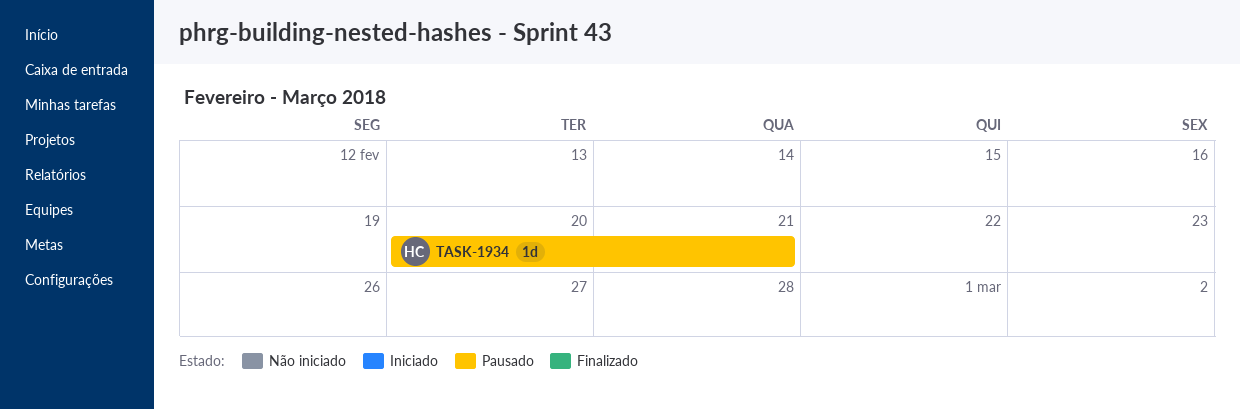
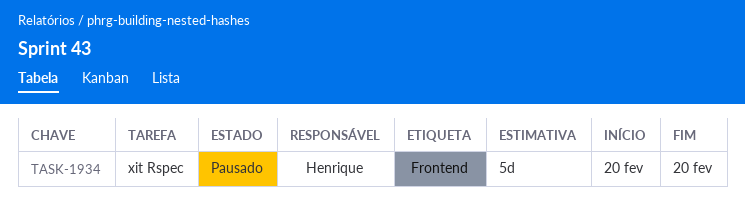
TASK-1934, estimate: 1d -> 5d
TASK-1934, due: Feb 21 -> Feb 20

